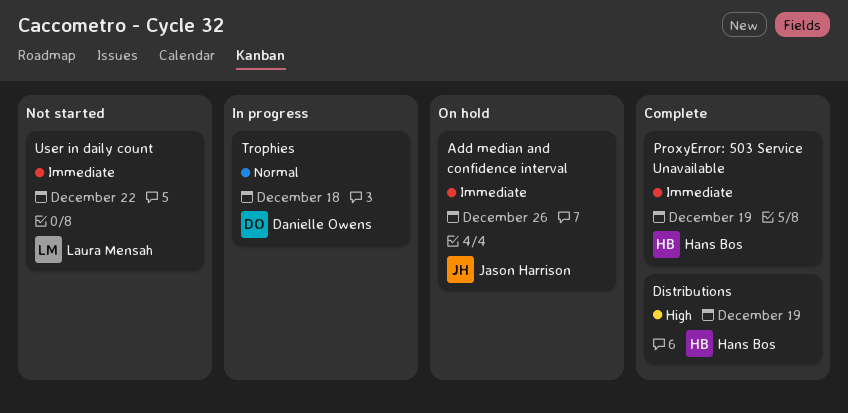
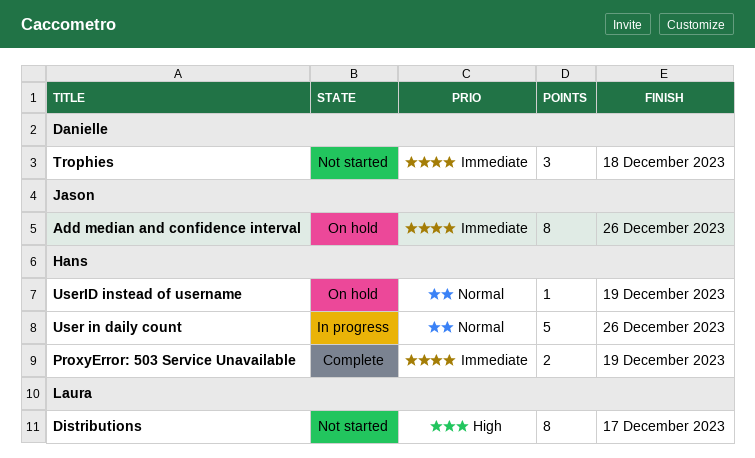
Distributions, status: Complete -> Not started
Distributions, owner: Hans Bos -> Laura Mensah
Distributions, due: Dec 19 -> Dec 17
Trophies, status: In progress -> Not started
Trophies, priority: Normal -> Immediate
User in daily count, status: Not started -> In progress
User in daily count, owner: Laura Mensah -> Hans Bos
User in daily count, priority: Immediate -> Normal
User in daily count, due: Dec 22 -> Dec 26
UserID instead of username: none -> present

